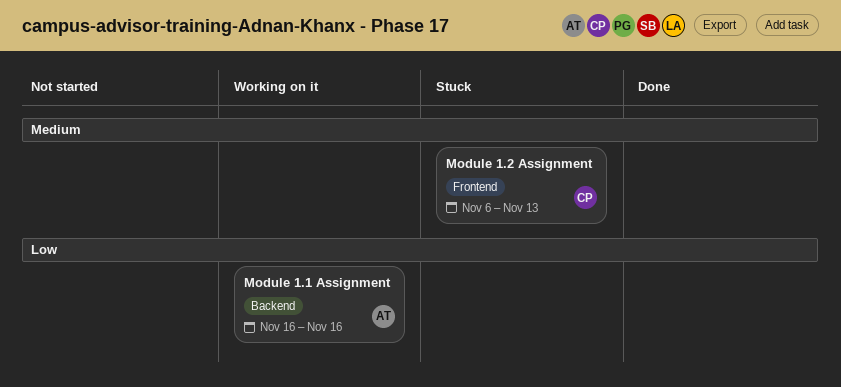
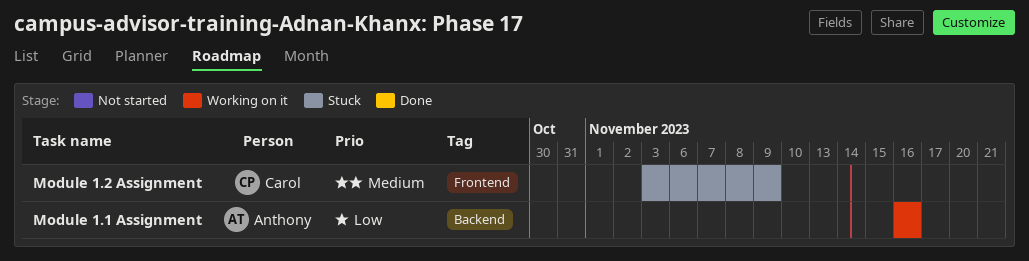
Module 1.2 Assignment, start: Nov 6 -> Nov 3
Module 1.2 Assignment, due: Nov 13 -> Nov 9

